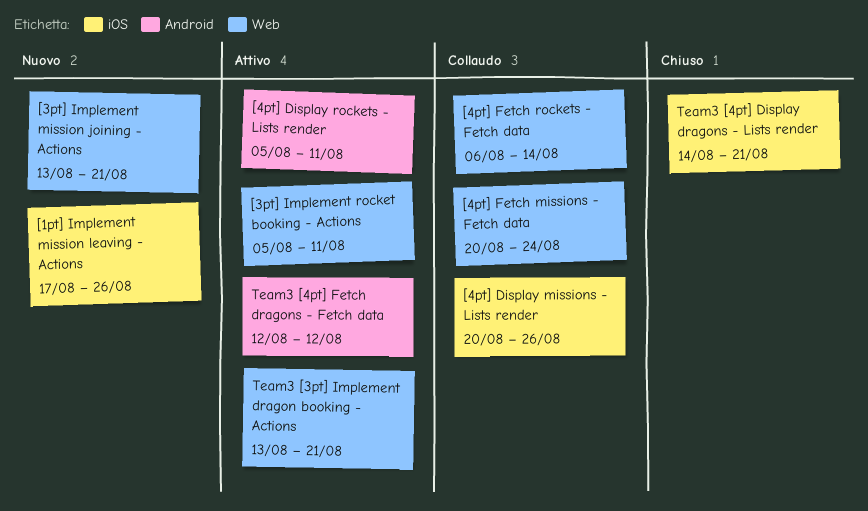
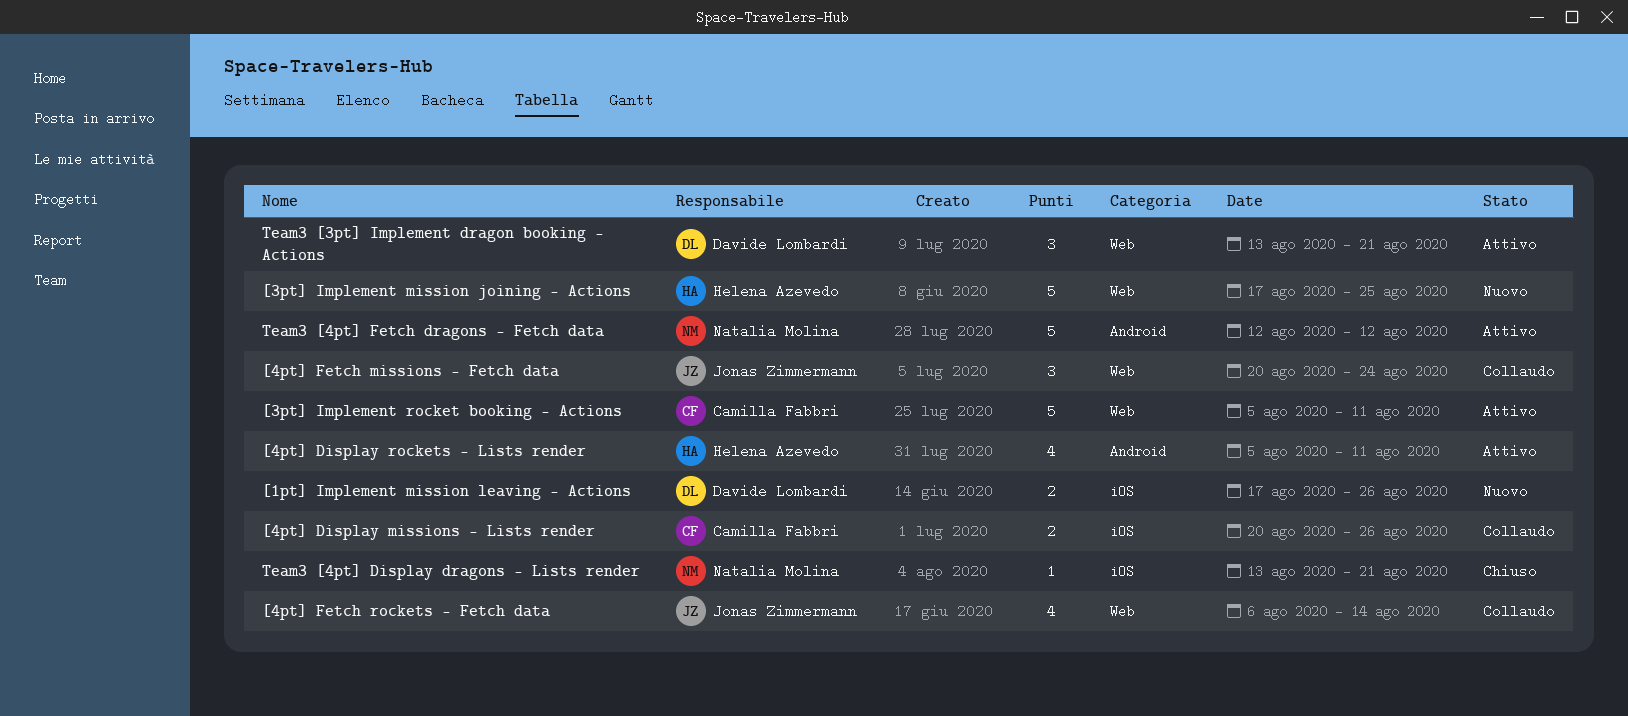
[3pt] Implement mission joining - Actions, start: Aug 13 -> Aug 17
[3pt] Implement mission joining - Actions, due: Aug 21 -> Aug 25
Team3 [4pt] Display dragons - Lists render, start: Aug 14 -> Aug 13

